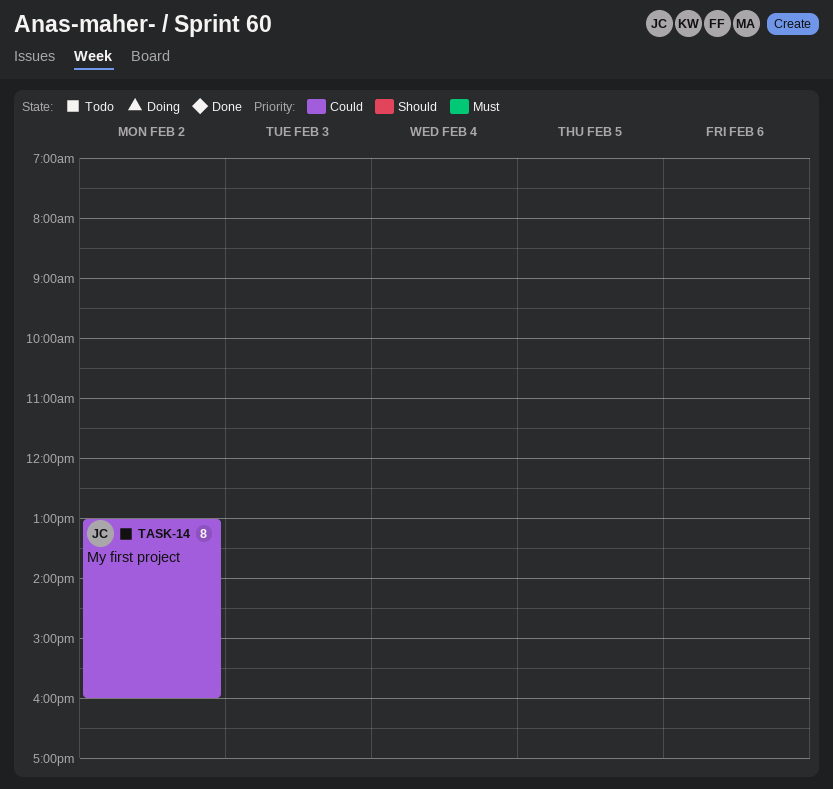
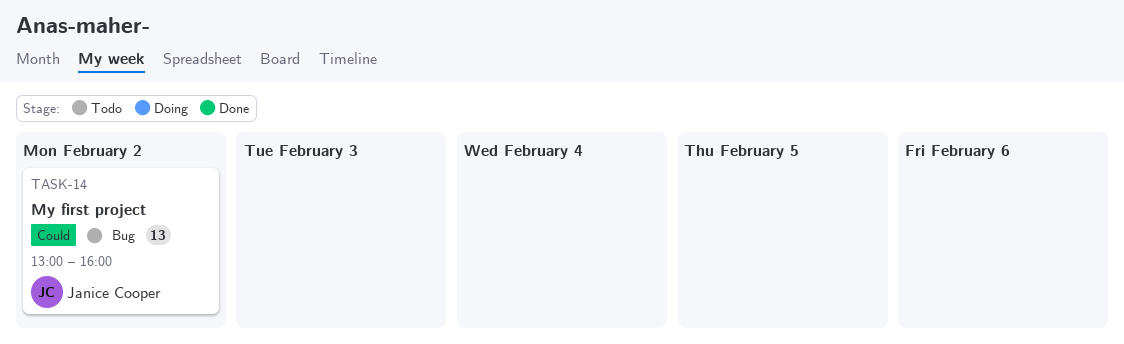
TASK-14, estimate: 8 -> 13

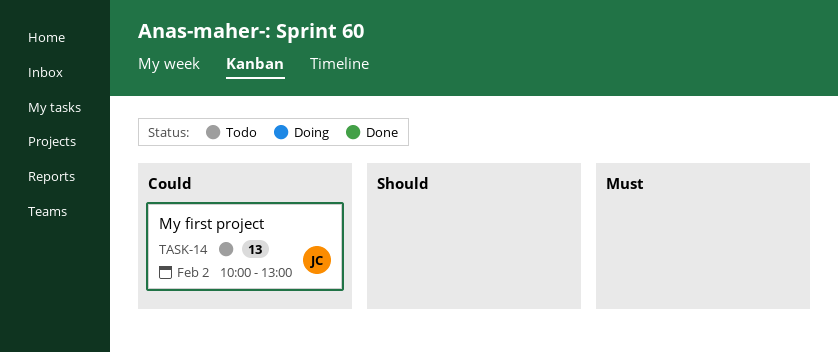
TASK-14, begins: 13:00 -> 10:00
TASK-14, ends: 16:00 -> 13:00

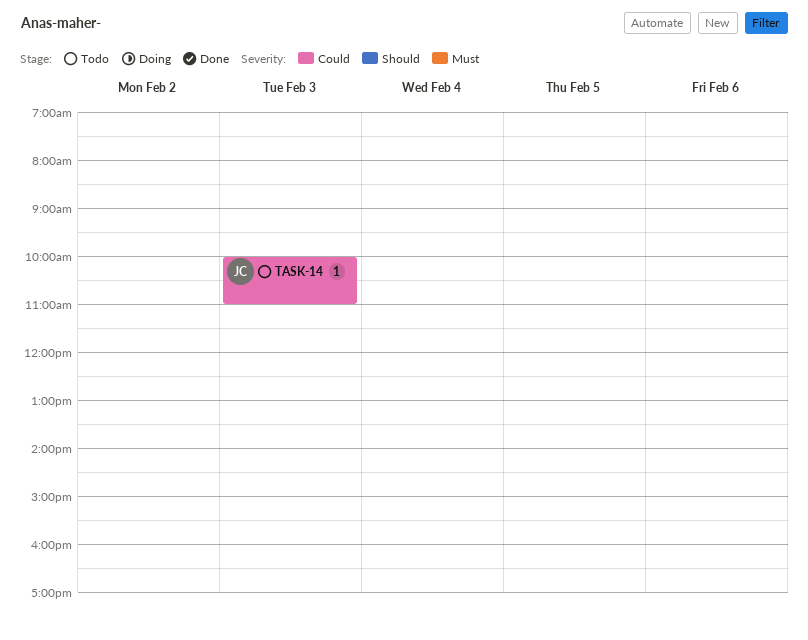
TASK-14, estimate: 13 -> 1
TASK-14, day: Feb 2 -> Feb 3
TASK-14, ends: 13:00 -> 11:00

